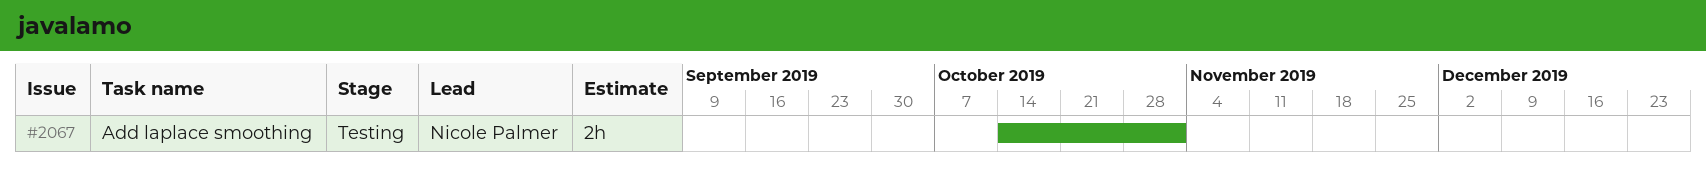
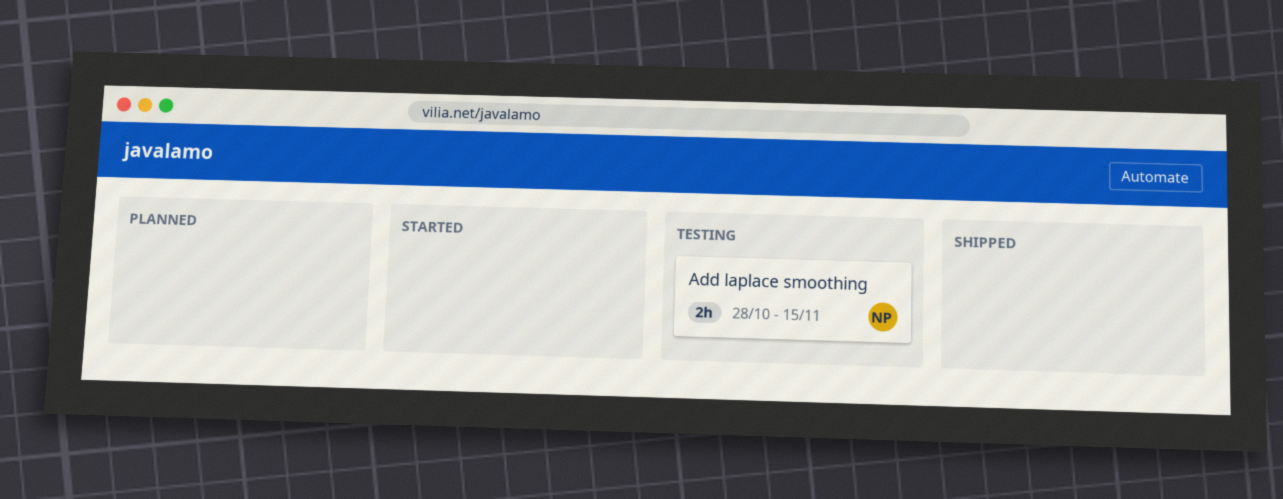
Add laplace smoothing, start: Oct 14 -> Oct 28
Add laplace smoothing, due: Nov 1 -> Nov 15

